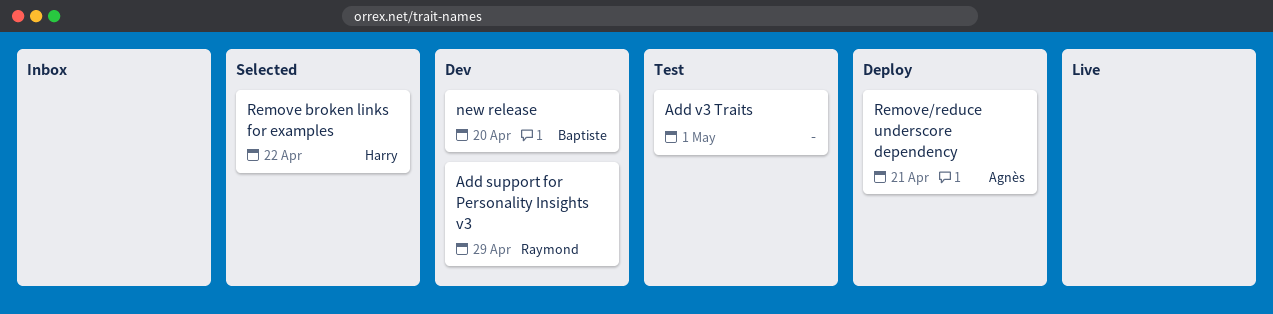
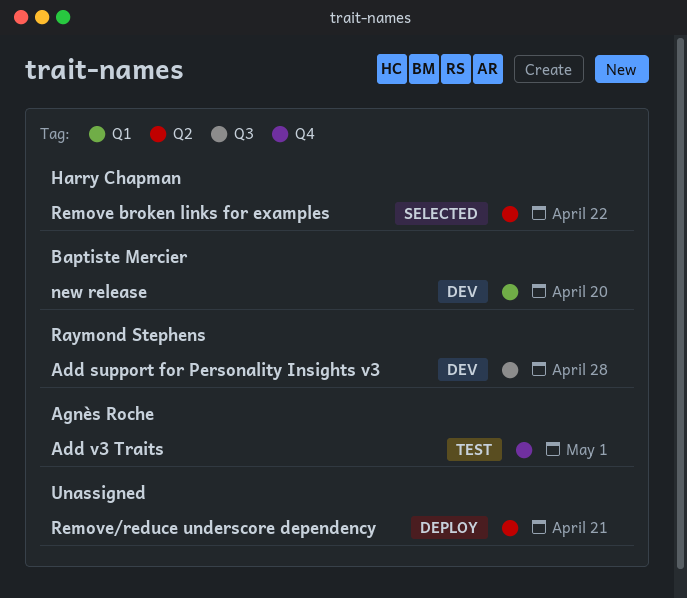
Add support for Personality Insights v3, due: Apr 29 -> Apr 28
Add v3 Traits, owner: none -> Agnès Roche
Remove/reduce underscore dependency, owner: Agnès Roche -> none

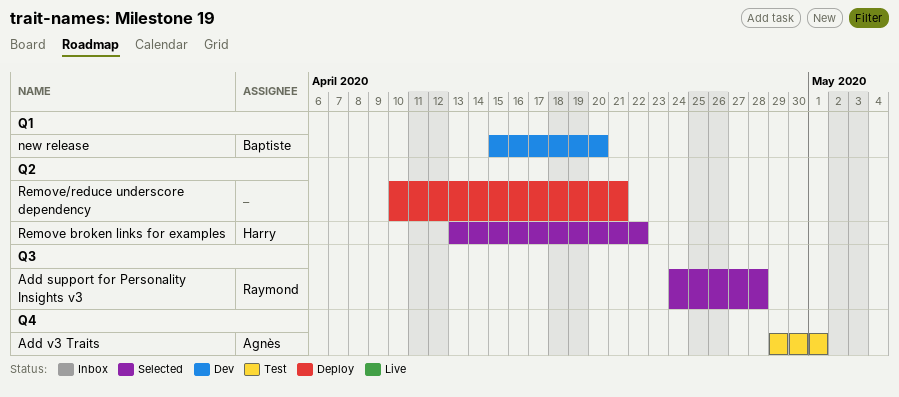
Add support for Personality Insights v3, status: Dev -> Selected

